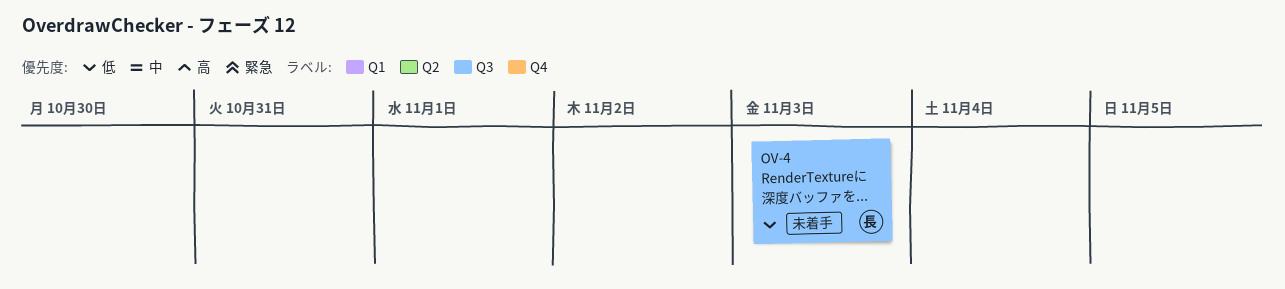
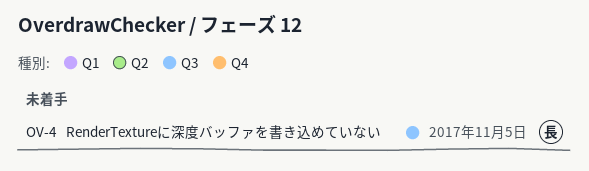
OV-4, due: Nov 3 -> Nov 5

